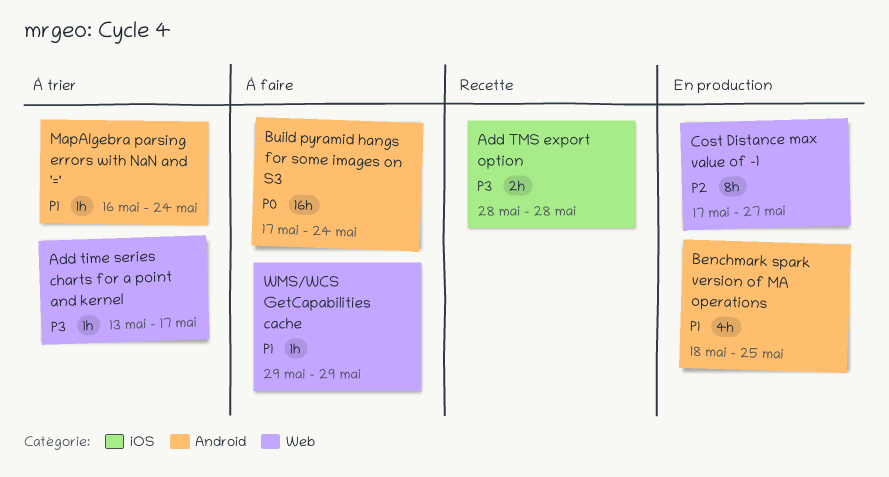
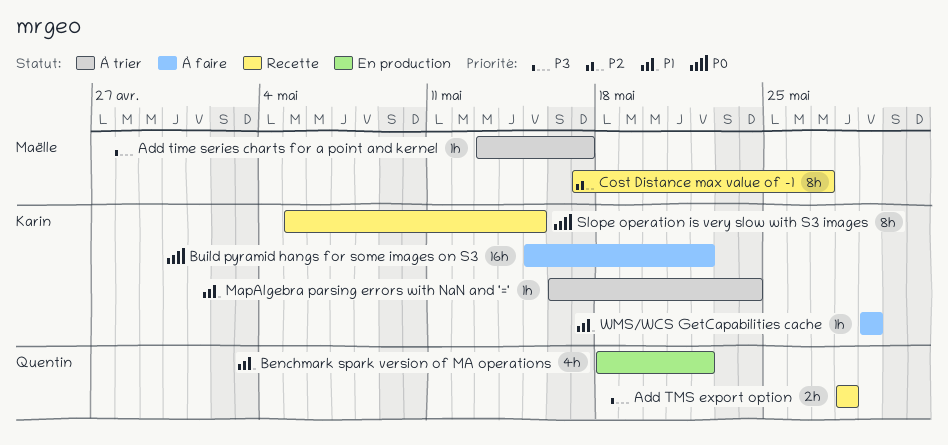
Benchmark spark version of MA operations, due: May 25 -> May 22
Build pyramid hangs for some images on S3, start: May 17 -> May 15
Build pyramid hangs for some images on S3, due: May 24 -> May 22
Cost Distance max value of -1, status: En production -> Recette
Slope operation is very slow with S3 images: none -> present

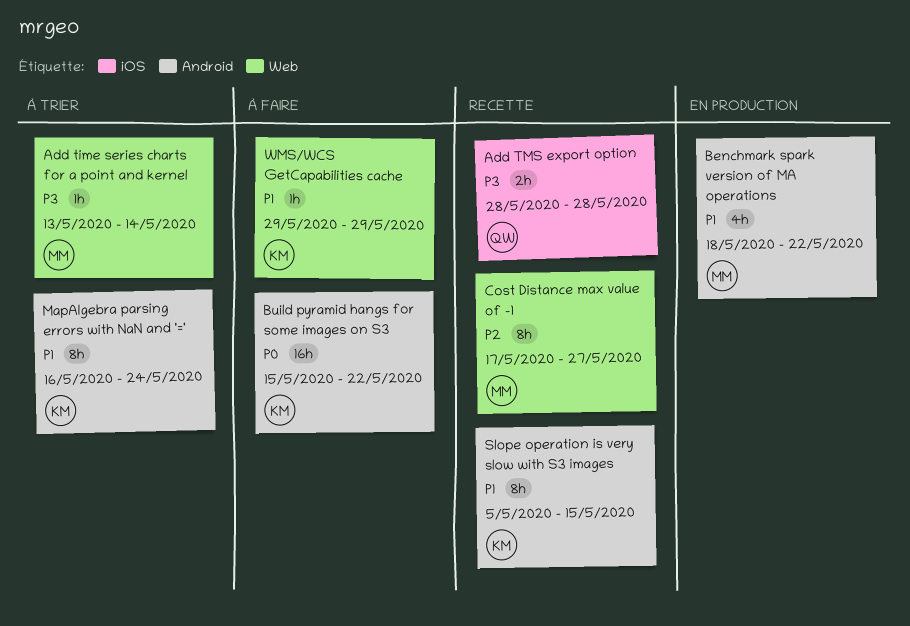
Add time series charts for a point and kernel, due: May 17 -> May 14
Benchmark spark version of MA operations, owner: Quentin -> Maëlle
MapAlgebra parsing errors with NaN and '=', estimate: 1h -> 8h
Slope operation is very slow with S3 images, priority: P0 -> P1

